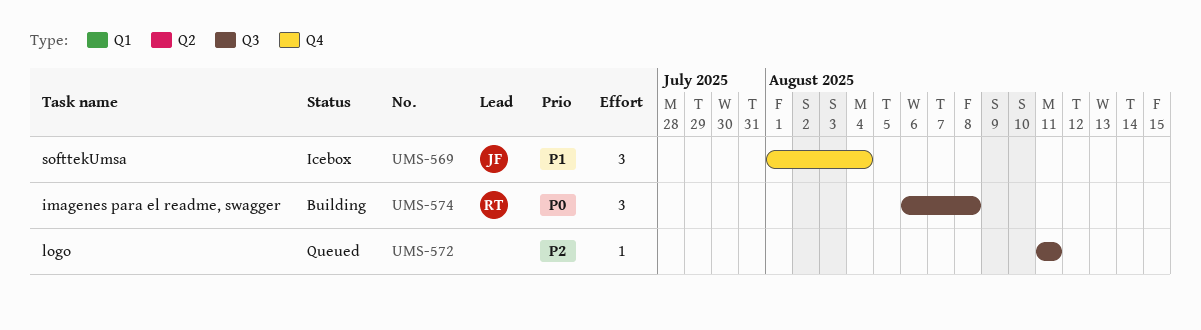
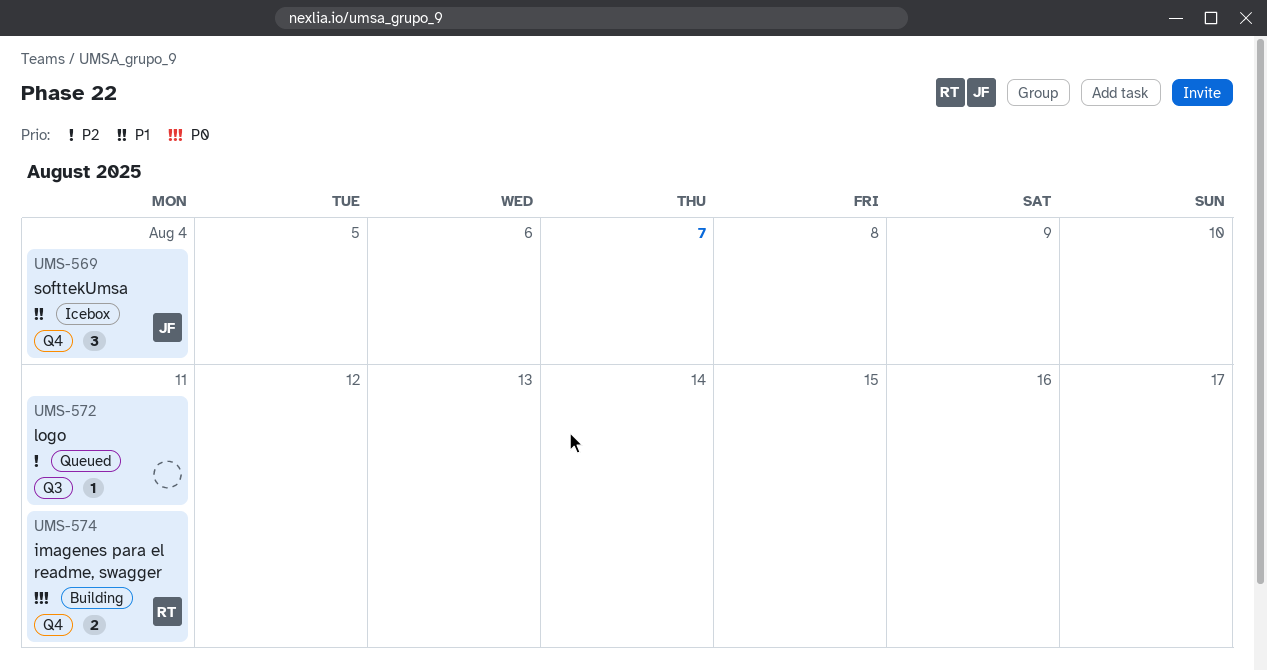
UMS-574, label: Q3 -> Q4
UMS-574, estimate: 3 -> 2
UMS-574, due: Aug 8 -> Aug 11

